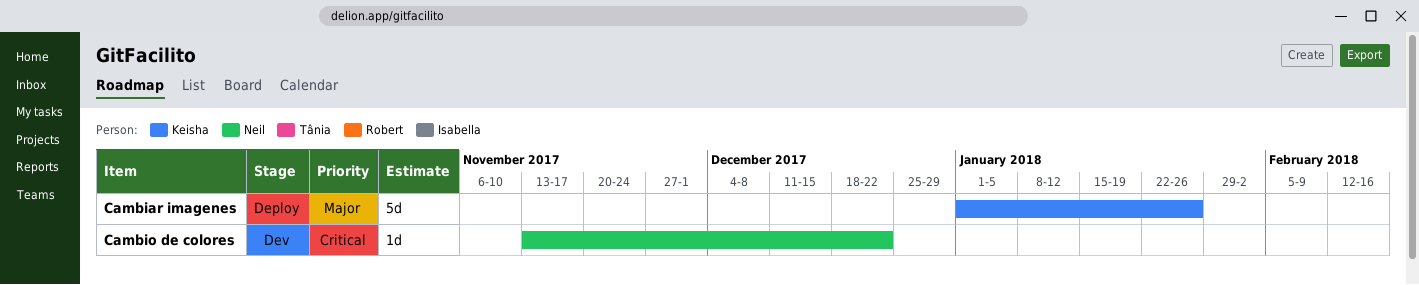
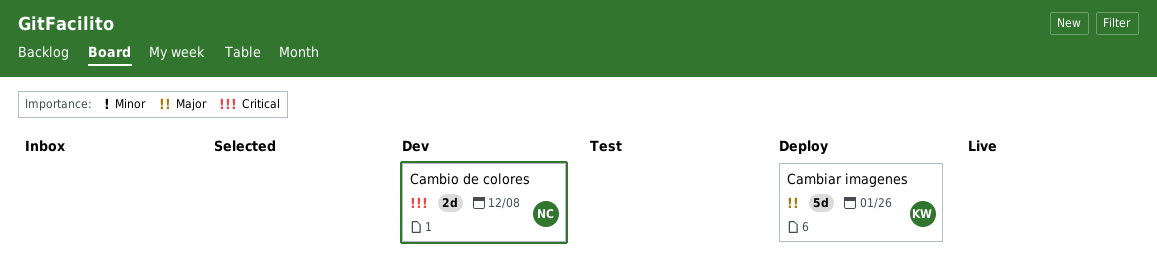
Cambio de colores, estimate: 1d -> 2d
Cambio de colores, due: Dec 22 -> Dec 8

